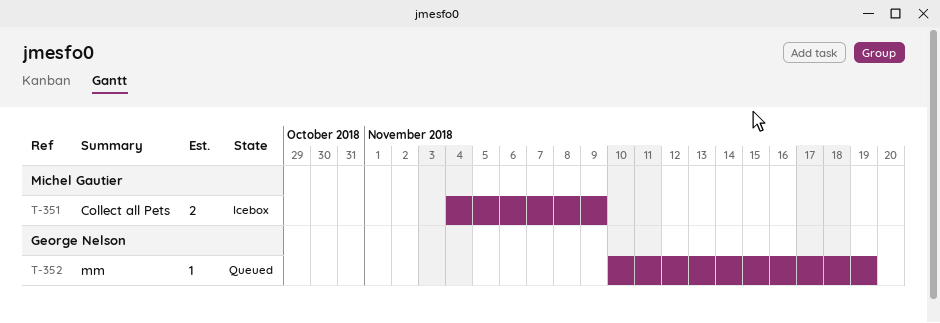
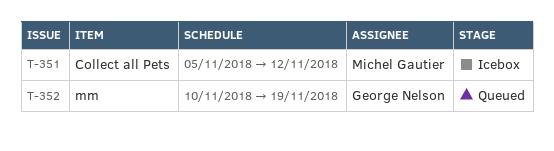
T-351, start: Nov 4 -> Nov 5
T-351, due: Nov 9 -> Nov 12

